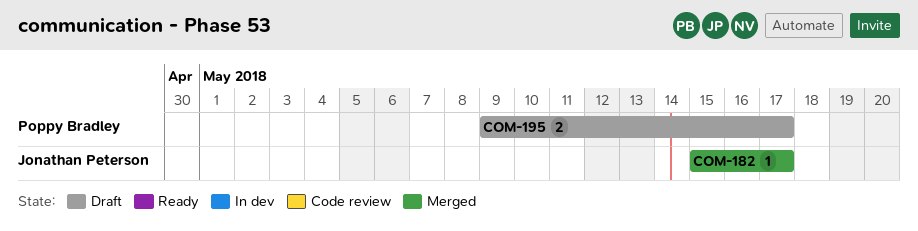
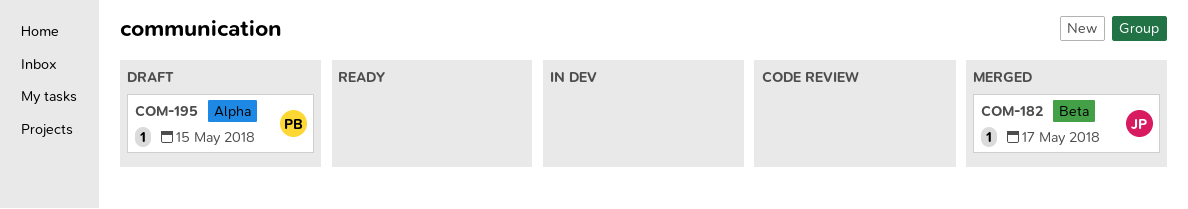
COM-195, estimate: 2 -> 1
COM-195, due: May 17 -> May 15

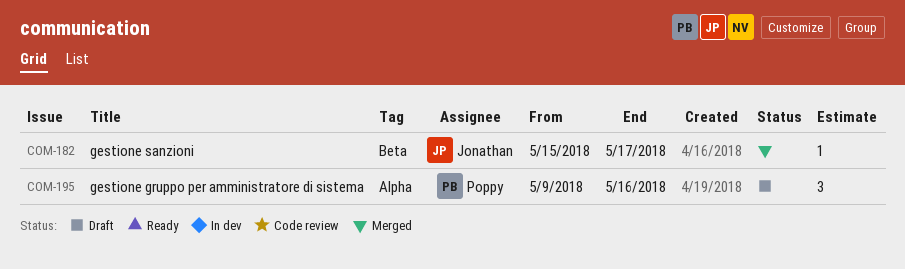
COM-195, estimate: 1 -> 3
COM-195, due: May 15 -> May 16

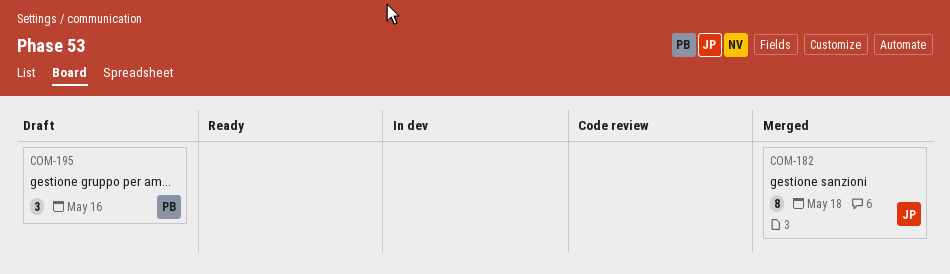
COM-182, estimate: 1 -> 8
COM-182, due: May 17 -> May 18

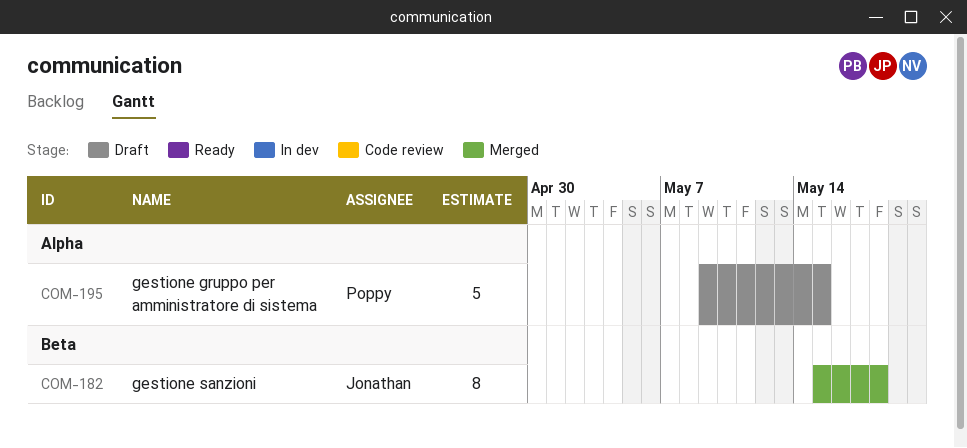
COM-195, estimate: 3 -> 5
COM-195, due: May 16 -> May 15

